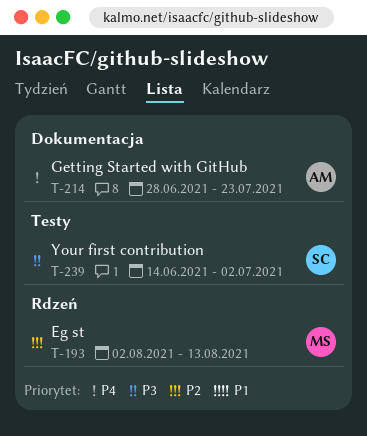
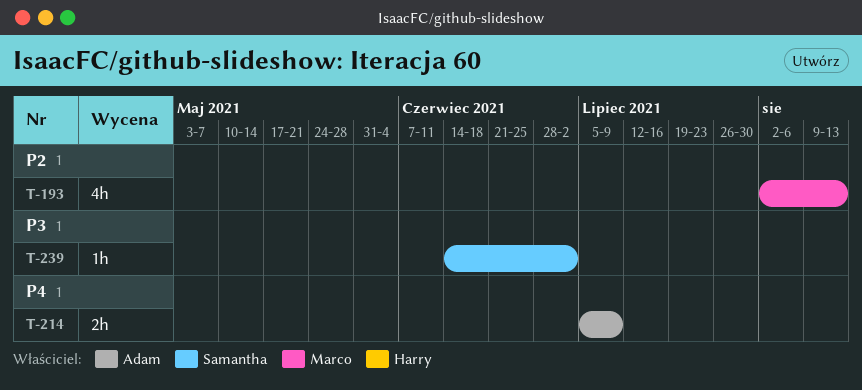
T-214, start: Jun 28 -> Jul 5
T-214, due: Jul 23 -> Jul 9

